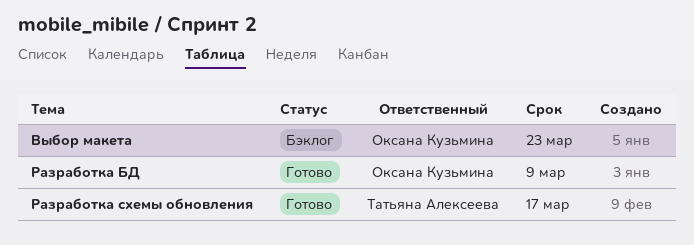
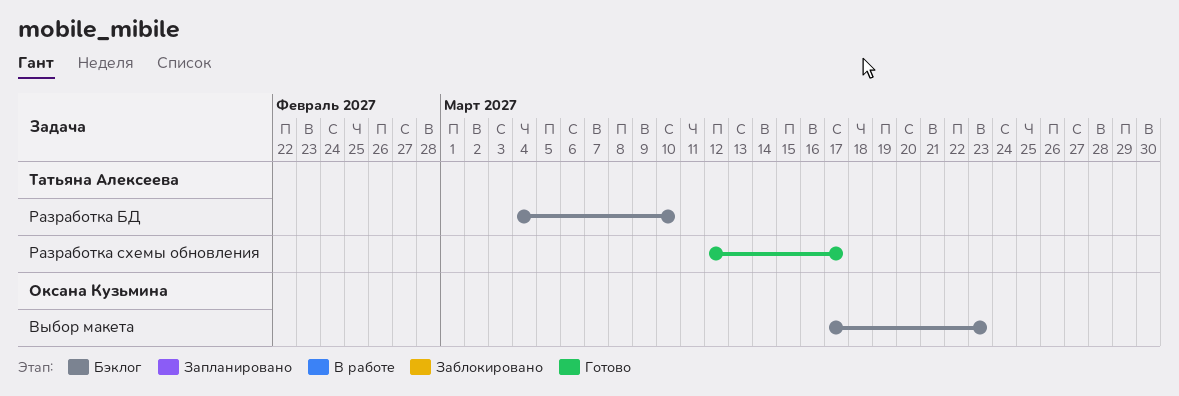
Разработка БД, status: Готово -> Бэклог
Разработка БД, owner: Оксана Кузьмина -> Татьяна Алексеева
Разработка БД, due: Mar 9 -> Mar 10

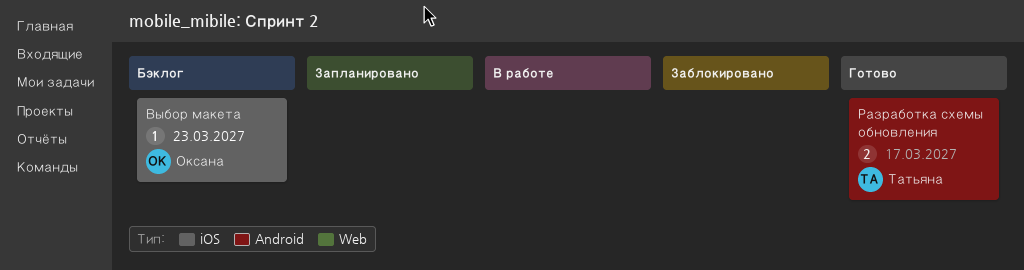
Разработка БД: present -> none

